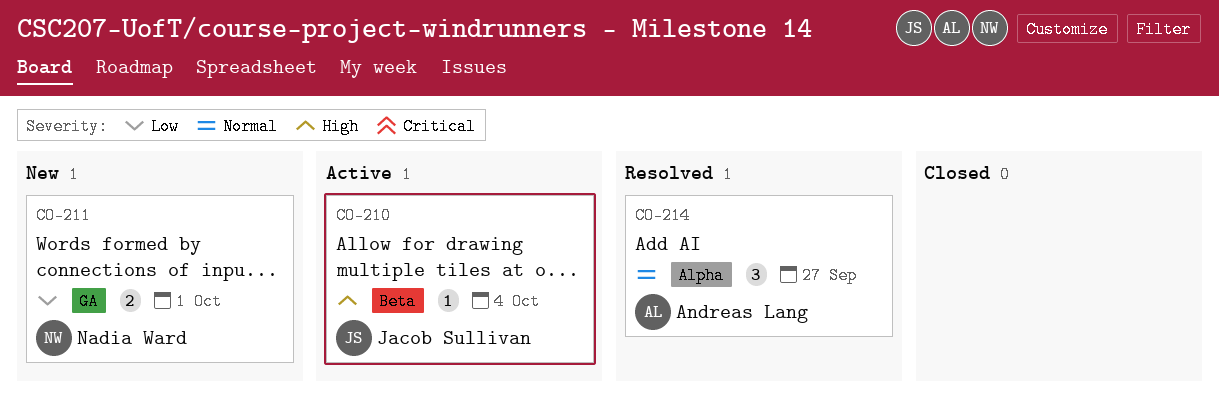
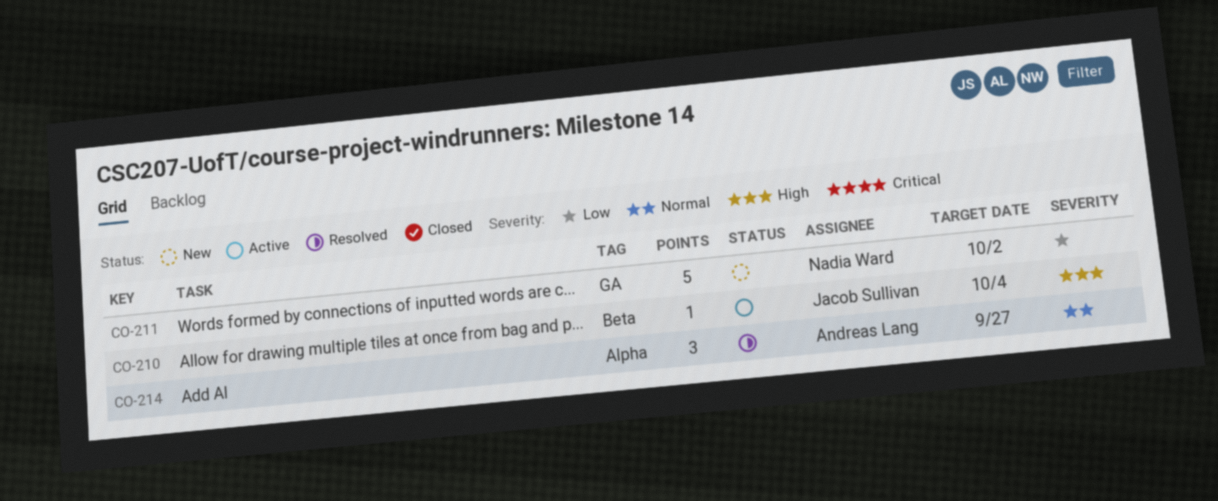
CO-211, estimate: 2 -> 5
CO-211, due: Oct 1 -> Oct 2

